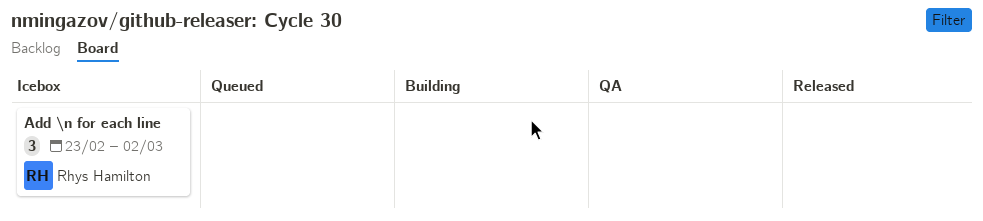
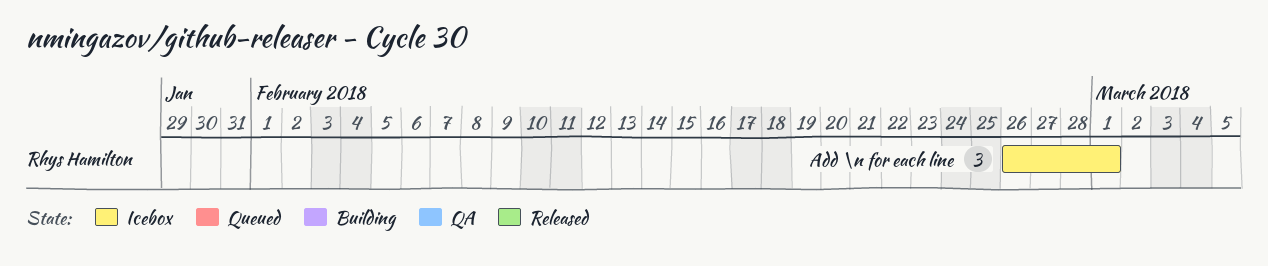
Add \n for each line, start: Feb 23 -> Feb 26
Add \n for each line, due: Mar 2 -> Mar 1

